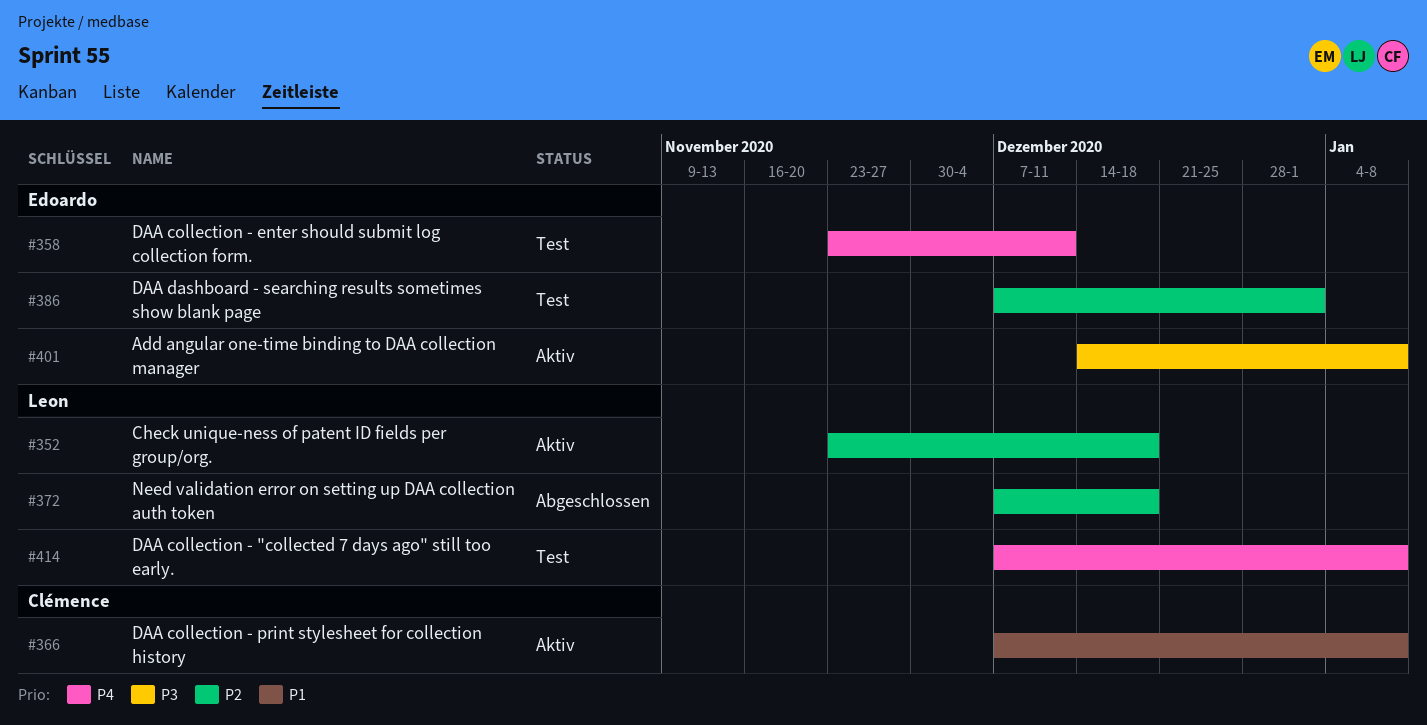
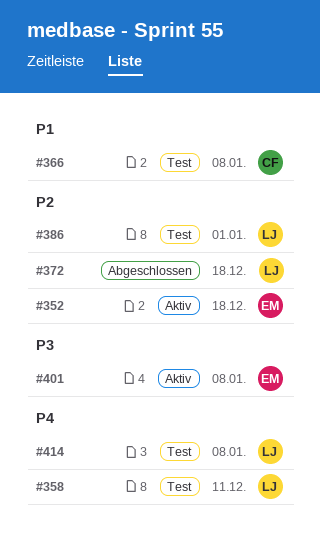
#352, owner: Leon -> Edoardo
#358, owner: Edoardo -> Leon
#366, status: Aktiv -> Test
#386, owner: Edoardo -> Leon

